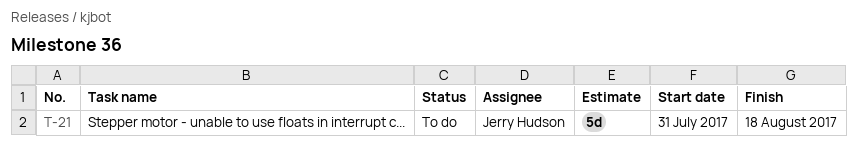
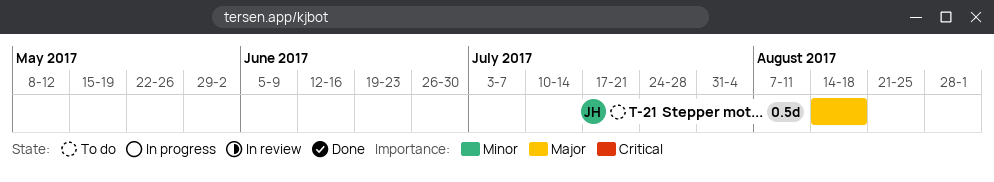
T-21, estimate: 5d -> 0.5d
T-21, start: Jul 31 -> Aug 14

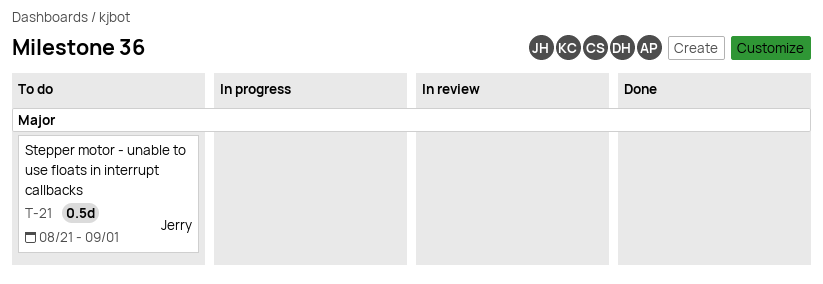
T-21, start: Aug 14 -> Aug 21
T-21, due: Aug 18 -> Sep 1

